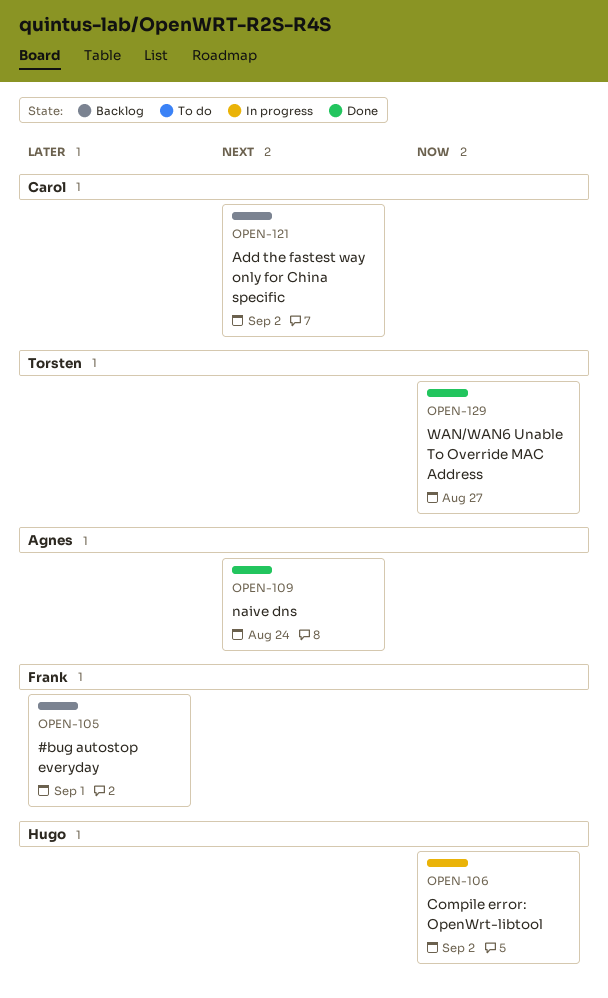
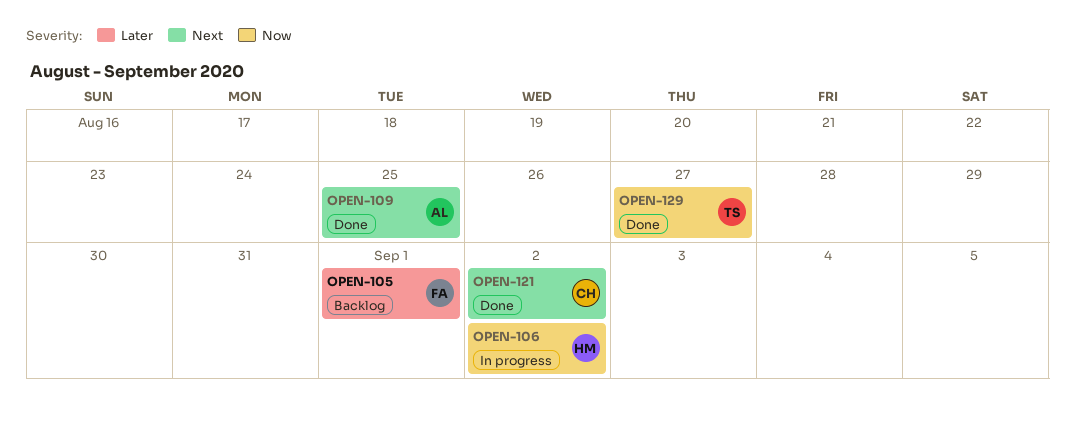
OPEN-109, due: Aug 24 -> Aug 25
OPEN-121, status: Backlog -> Done

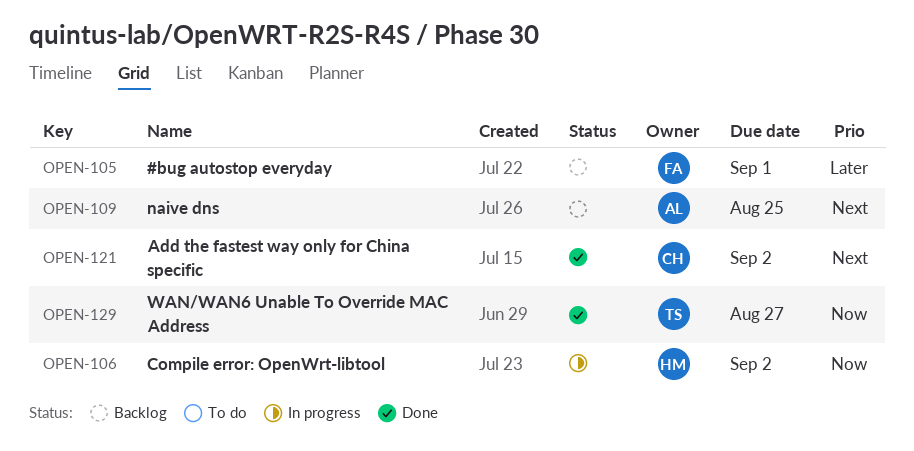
OPEN-109, status: Done -> Backlog

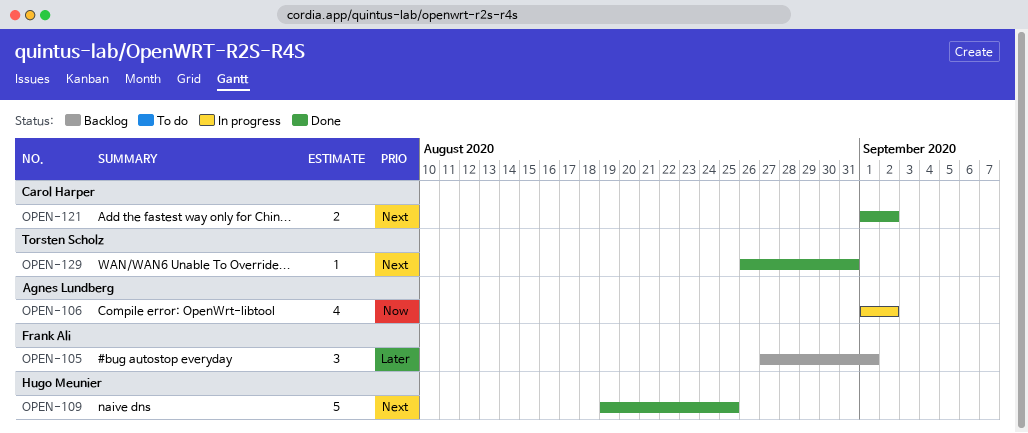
OPEN-106, owner: Hugo Meunier -> Agnes Lundberg
OPEN-109, status: Backlog -> Done
OPEN-109, owner: Agnes Lundberg -> Hugo Meunier
OPEN-129, priority: Now -> Next
OPEN-129, due: Aug 27 -> Aug 31

